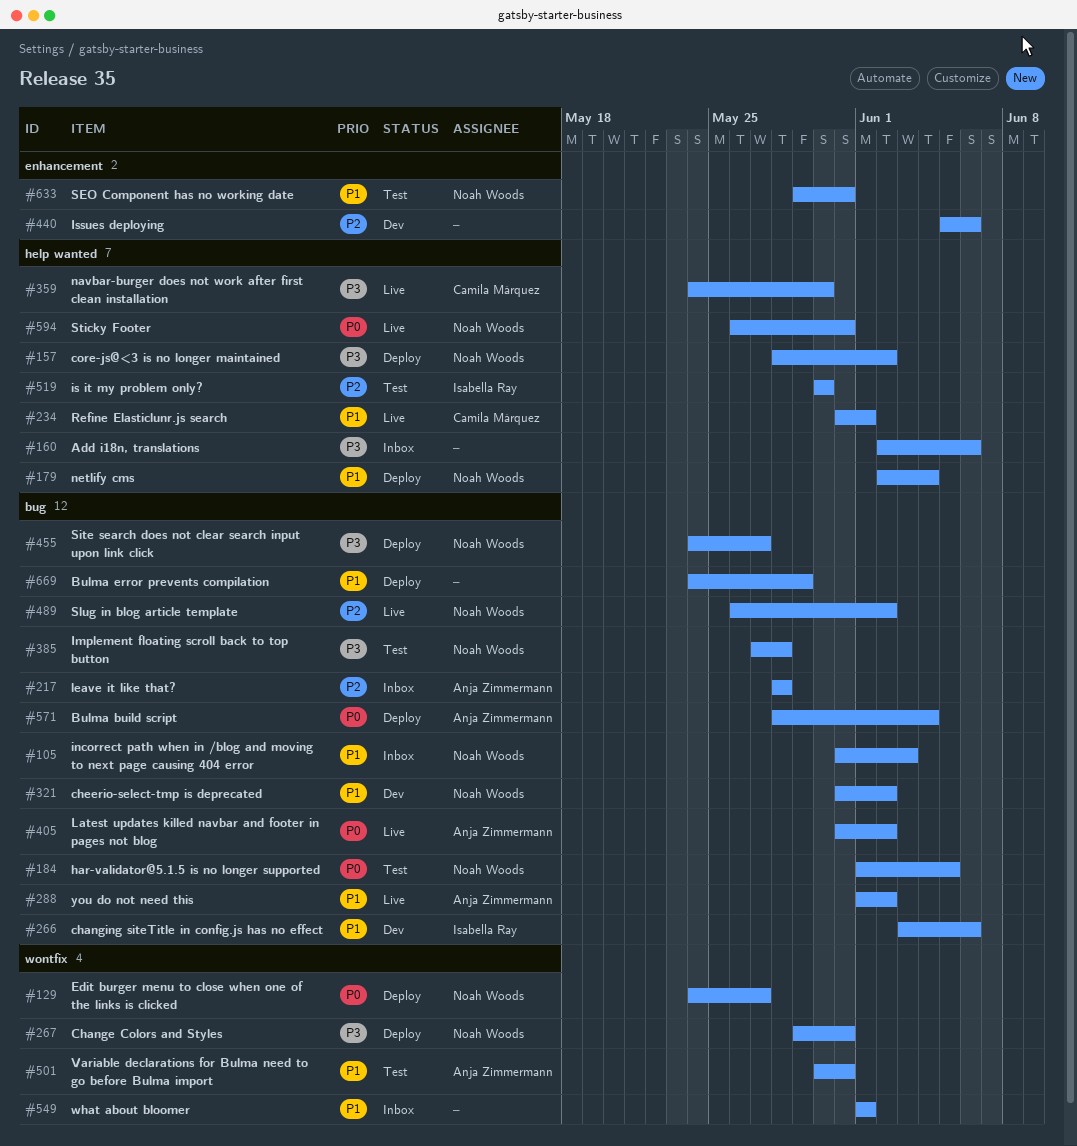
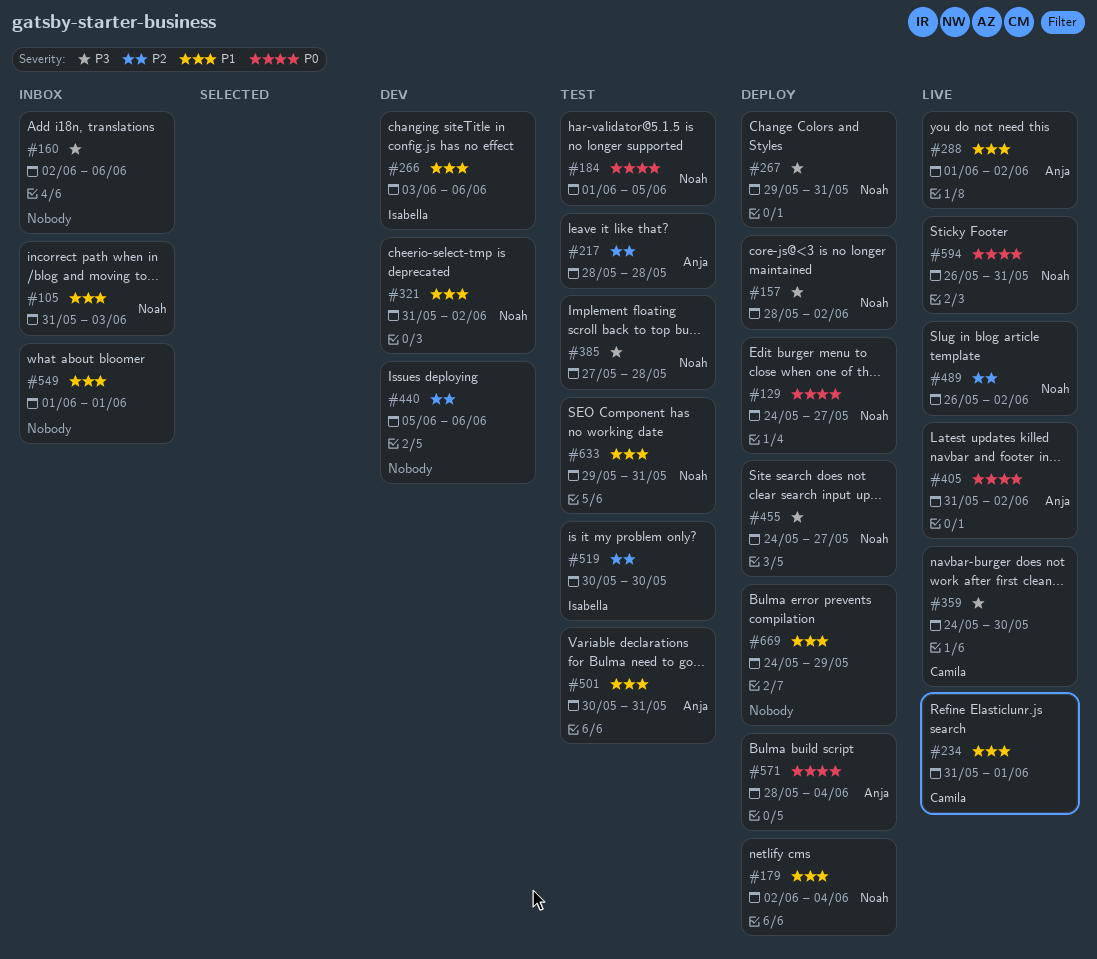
#217, status: Inbox -> Test

